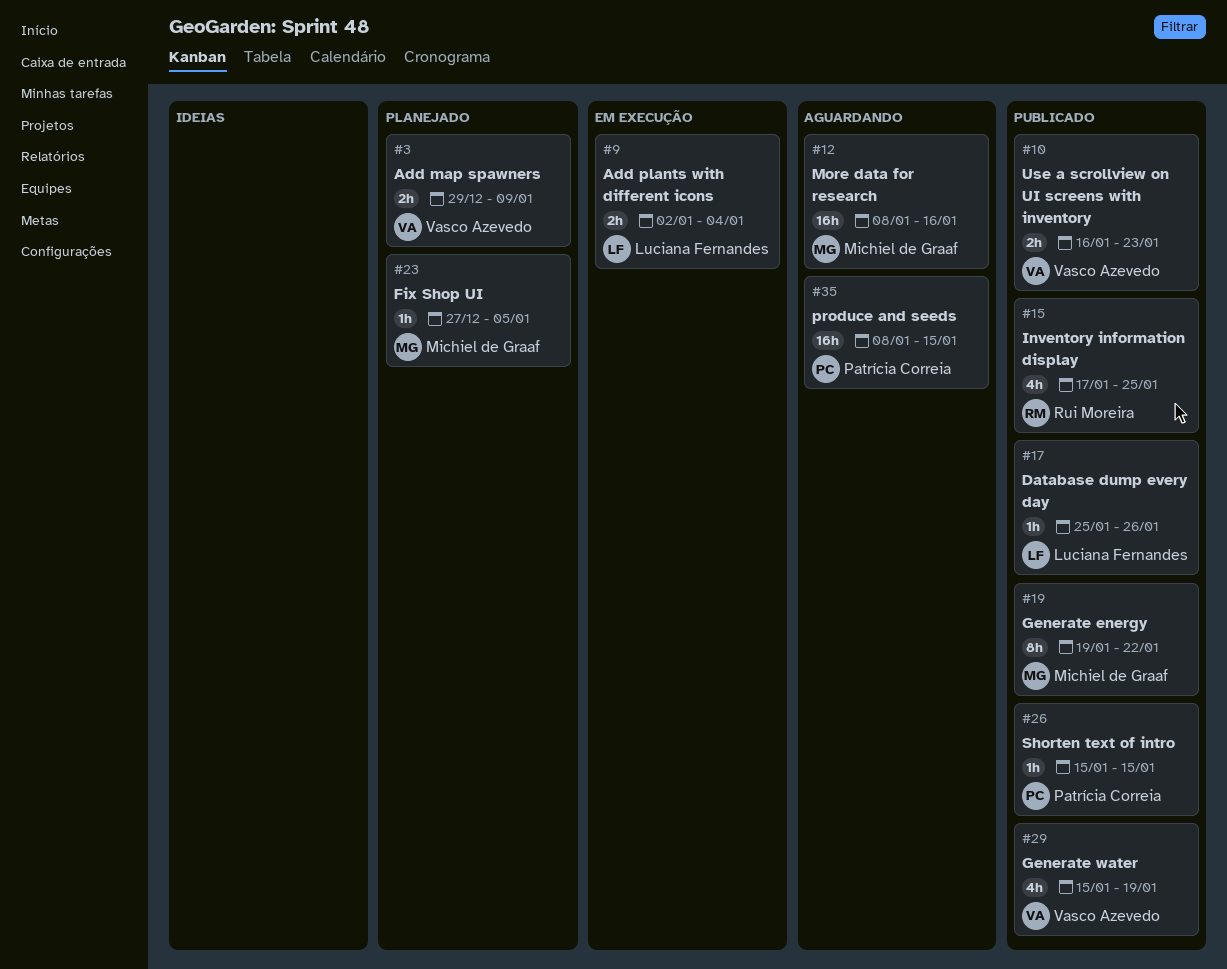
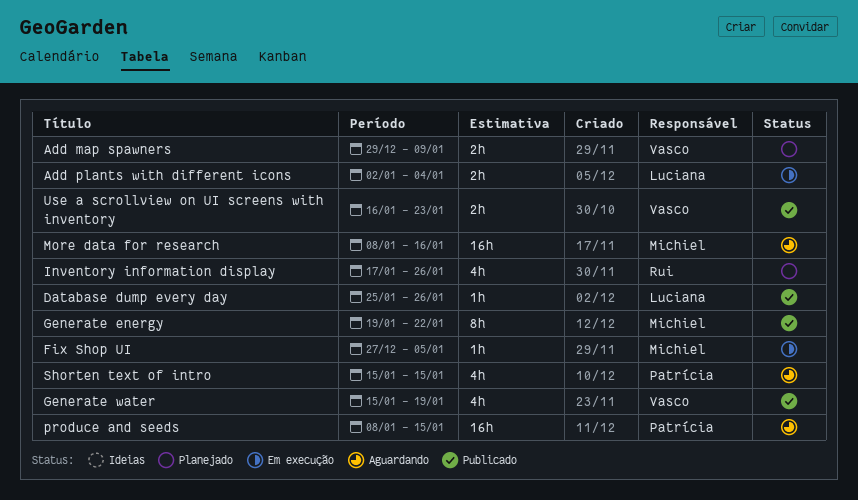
Fix Shop UI, status: Planejado -> Em execução
Inventory information display, status: Publicado -> Planejado
Inventory information display, due: Jan 25 -> Jan 26
Shorten text of intro, status: Publicado -> Aguardando
Shorten text of intro, estimate: 1h -> 4h

